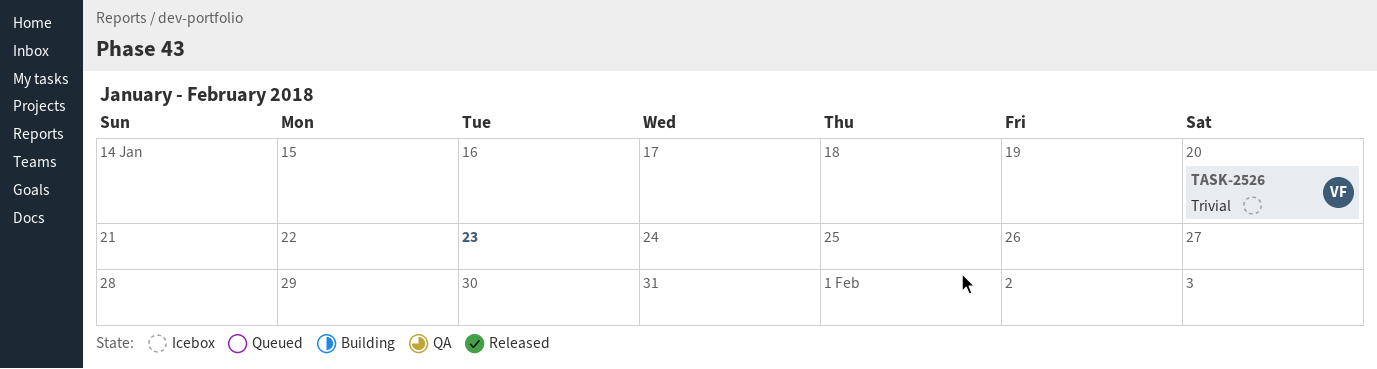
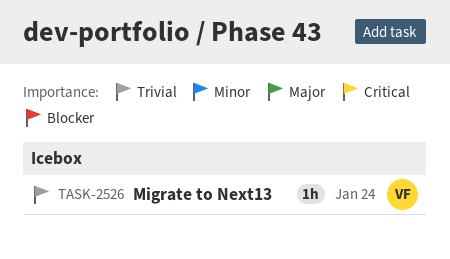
TASK-2526, due: Jan 20 -> Jan 24

